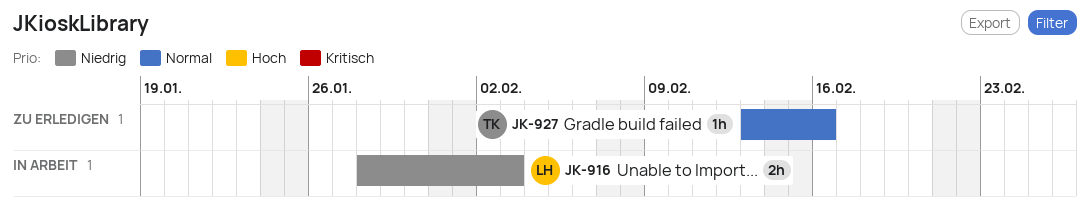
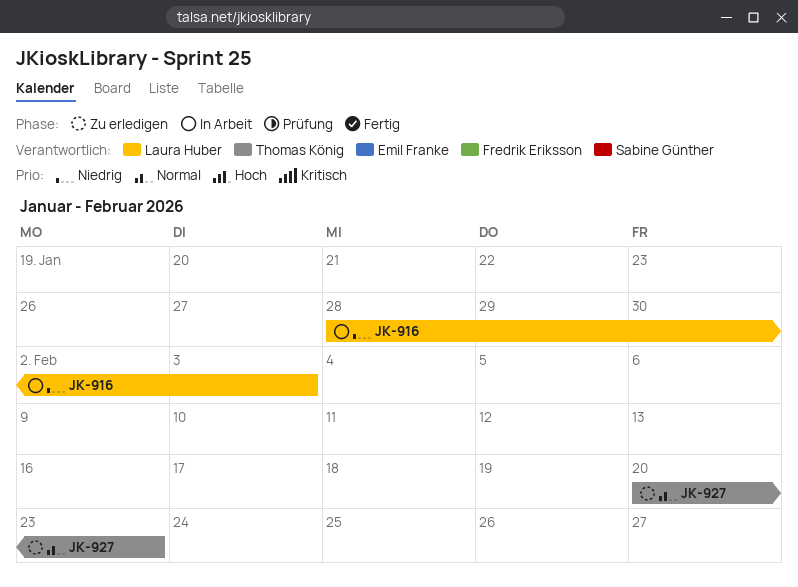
JK-927, start: Feb 13 -> Feb 20
JK-927, due: Feb 16 -> Feb 23

